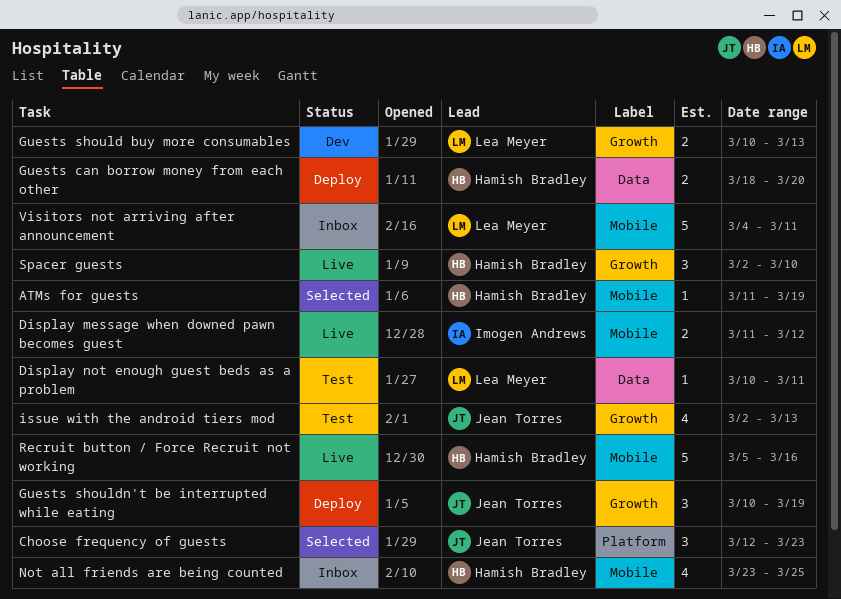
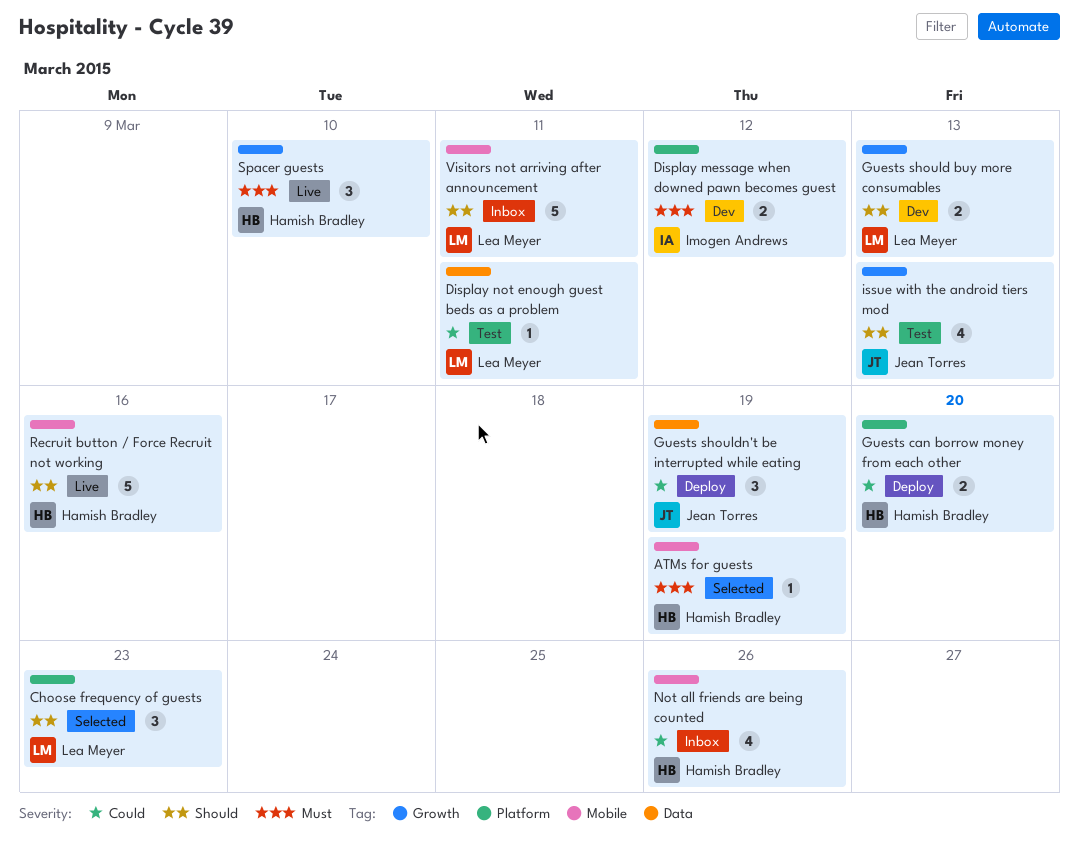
Choose frequency of guests, owner: Jean Torres -> Lea Meyer
Display message when downed pawn becomes guest, status: Live -> Dev
Display message when downed pawn becomes guest, label: Mobile -> Platform
Guests can borrow money from each other, label: Data -> Platform
Guests shouldn't be interrupted while eating, label: Growth -> Data
Not all friends are being counted, due: Mar 25 -> Mar 26

